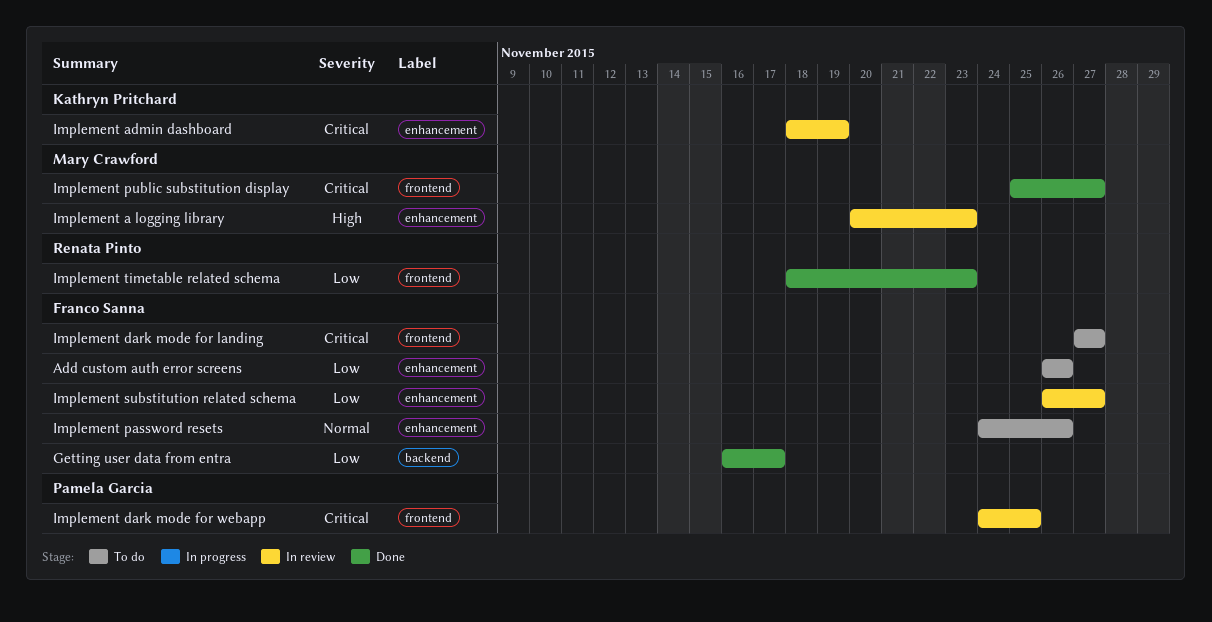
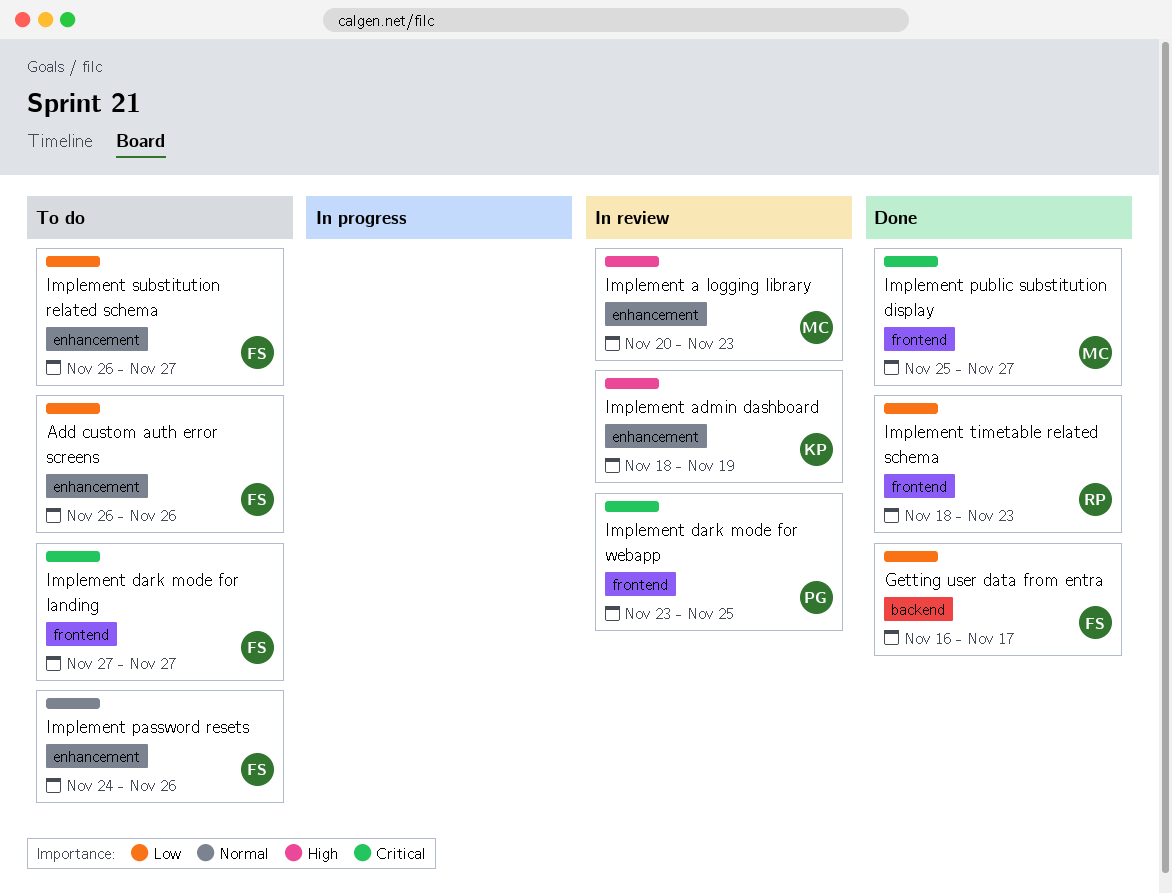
Implement admin dashboard, priority: Critical -> High
Implement dark mode for webapp, start: Nov 24 -> Nov 23
Implement substitution related schema, status: In review -> To do

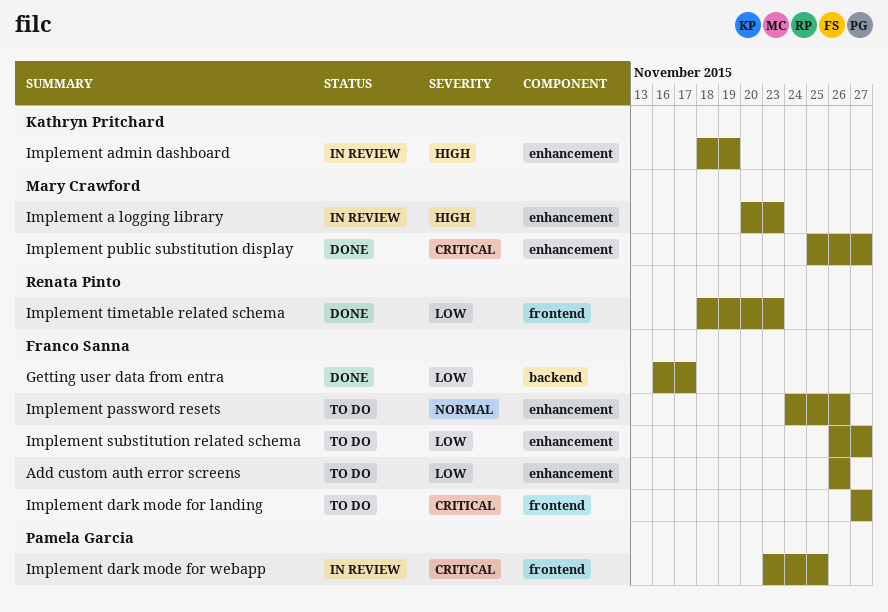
Implement public substitution display, label: frontend -> enhancement

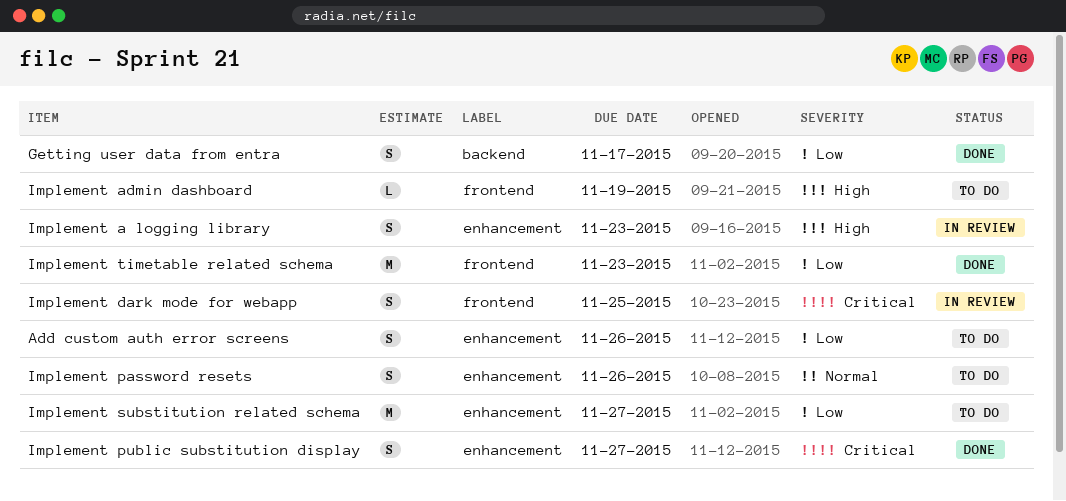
Implement admin dashboard, status: In review -> To do
Implement admin dashboard, label: enhancement -> frontend
Implement dark mode for landing: present -> none

